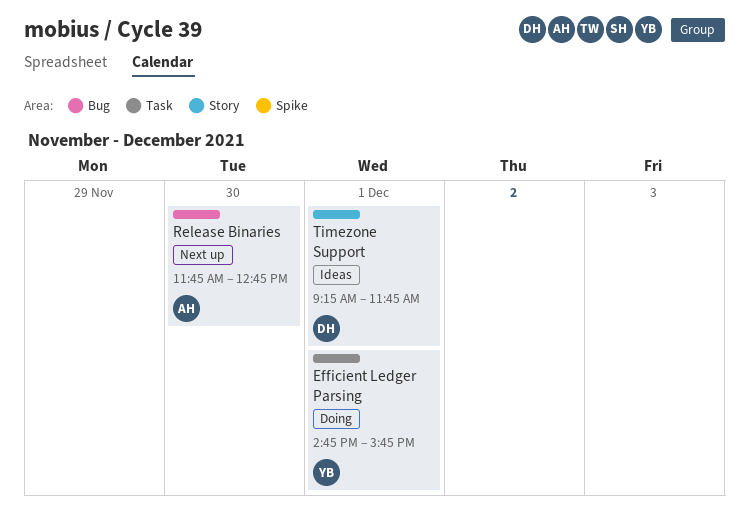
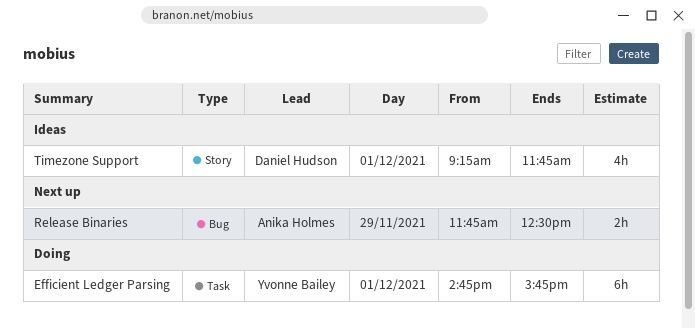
Release Binaries, day: Nov 30 -> Nov 29
Release Binaries, ends: 12:45 -> 12:30

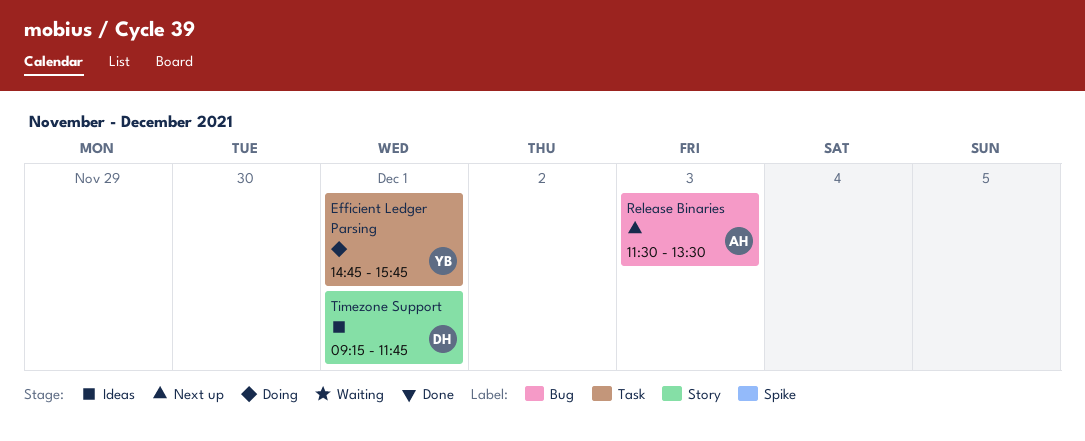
Release Binaries, day: Nov 29 -> Dec 3
Release Binaries, begins: 11:45 -> 11:30
Release Binaries, ends: 12:30 -> 13:30

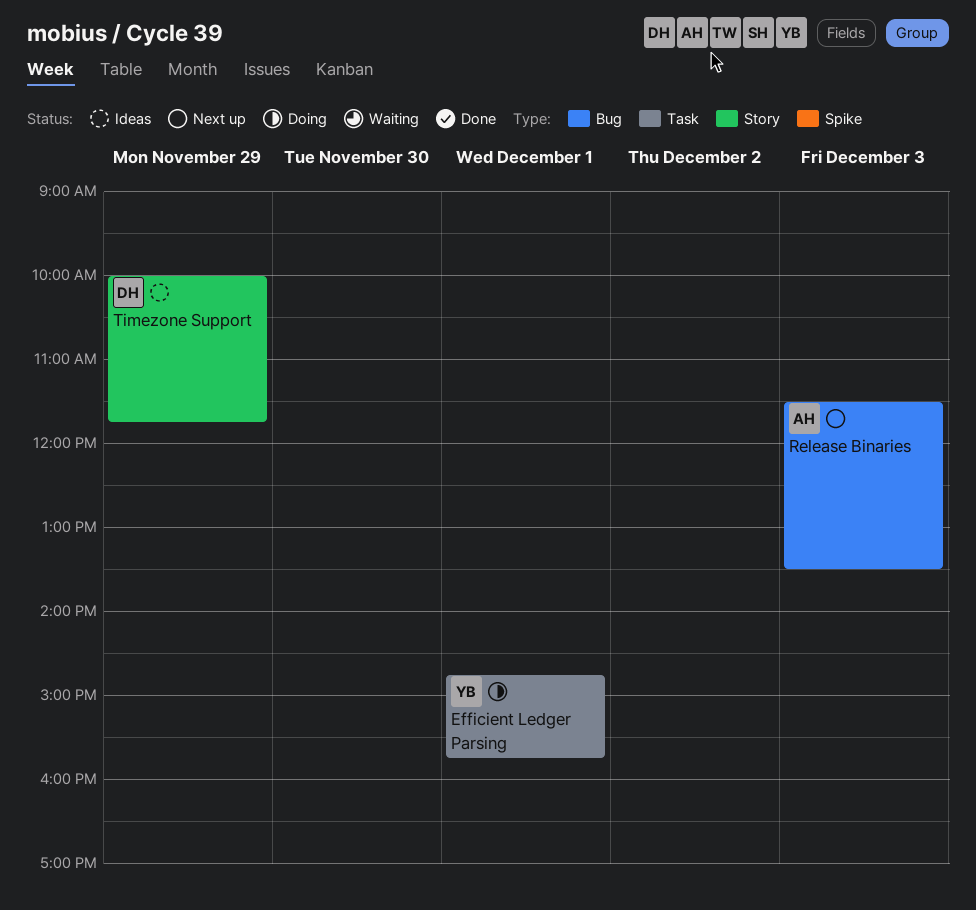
Timezone Support, day: Dec 1 -> Nov 29
Timezone Support, begins: 09:15 -> 10:00

